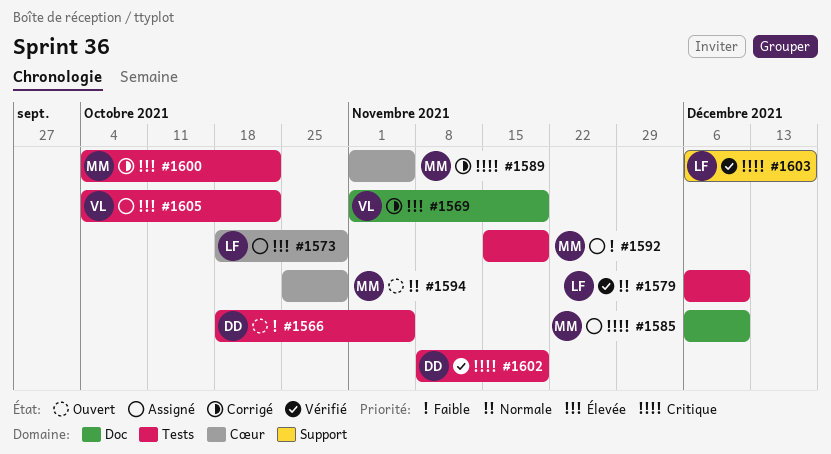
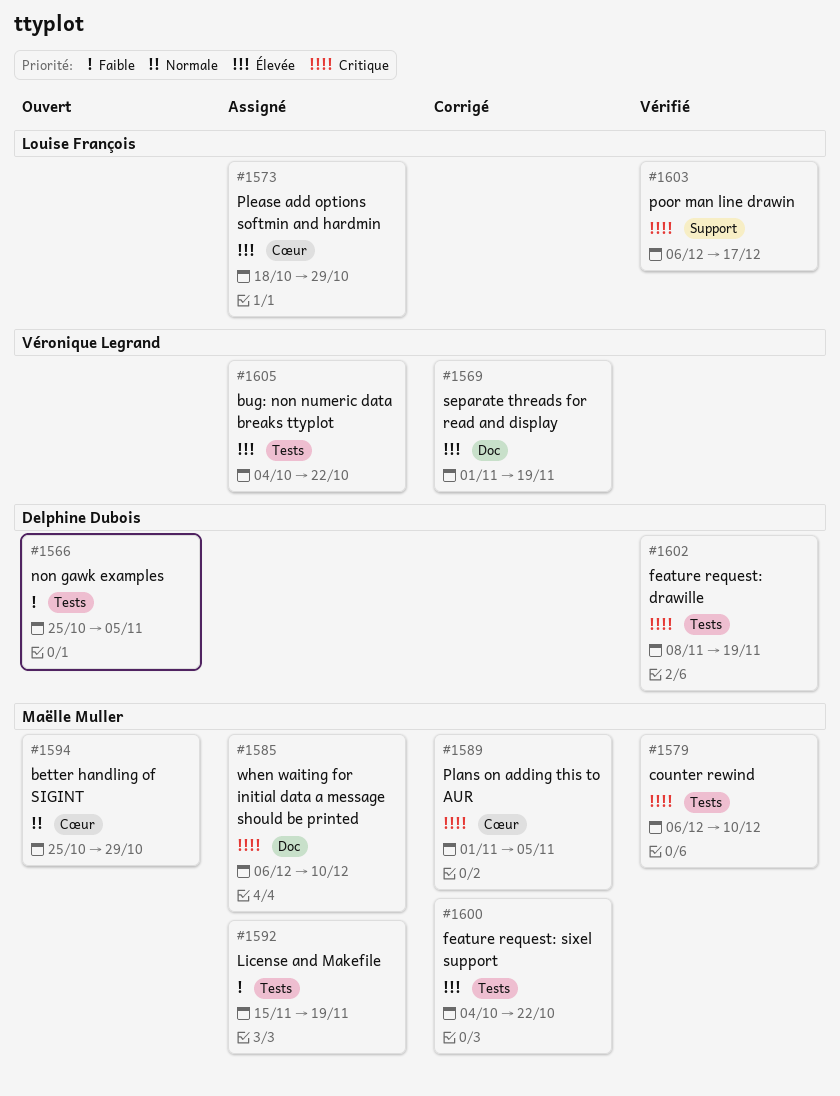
#1566, start: Oct 18 -> Oct 25
#1579, owner: Louise François -> Maëlle Muller
#1579, priority: Normale -> Critique

